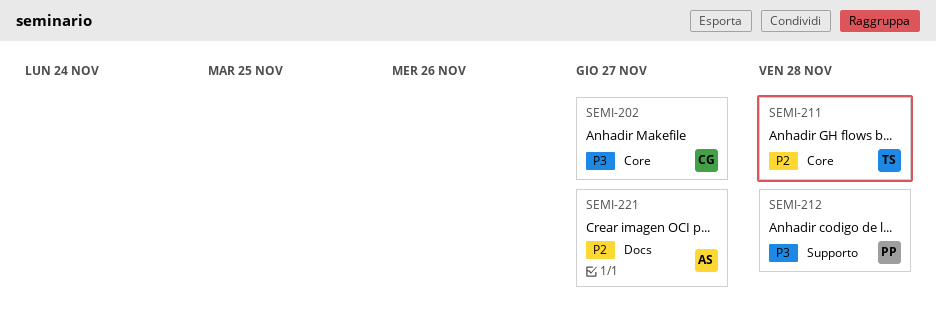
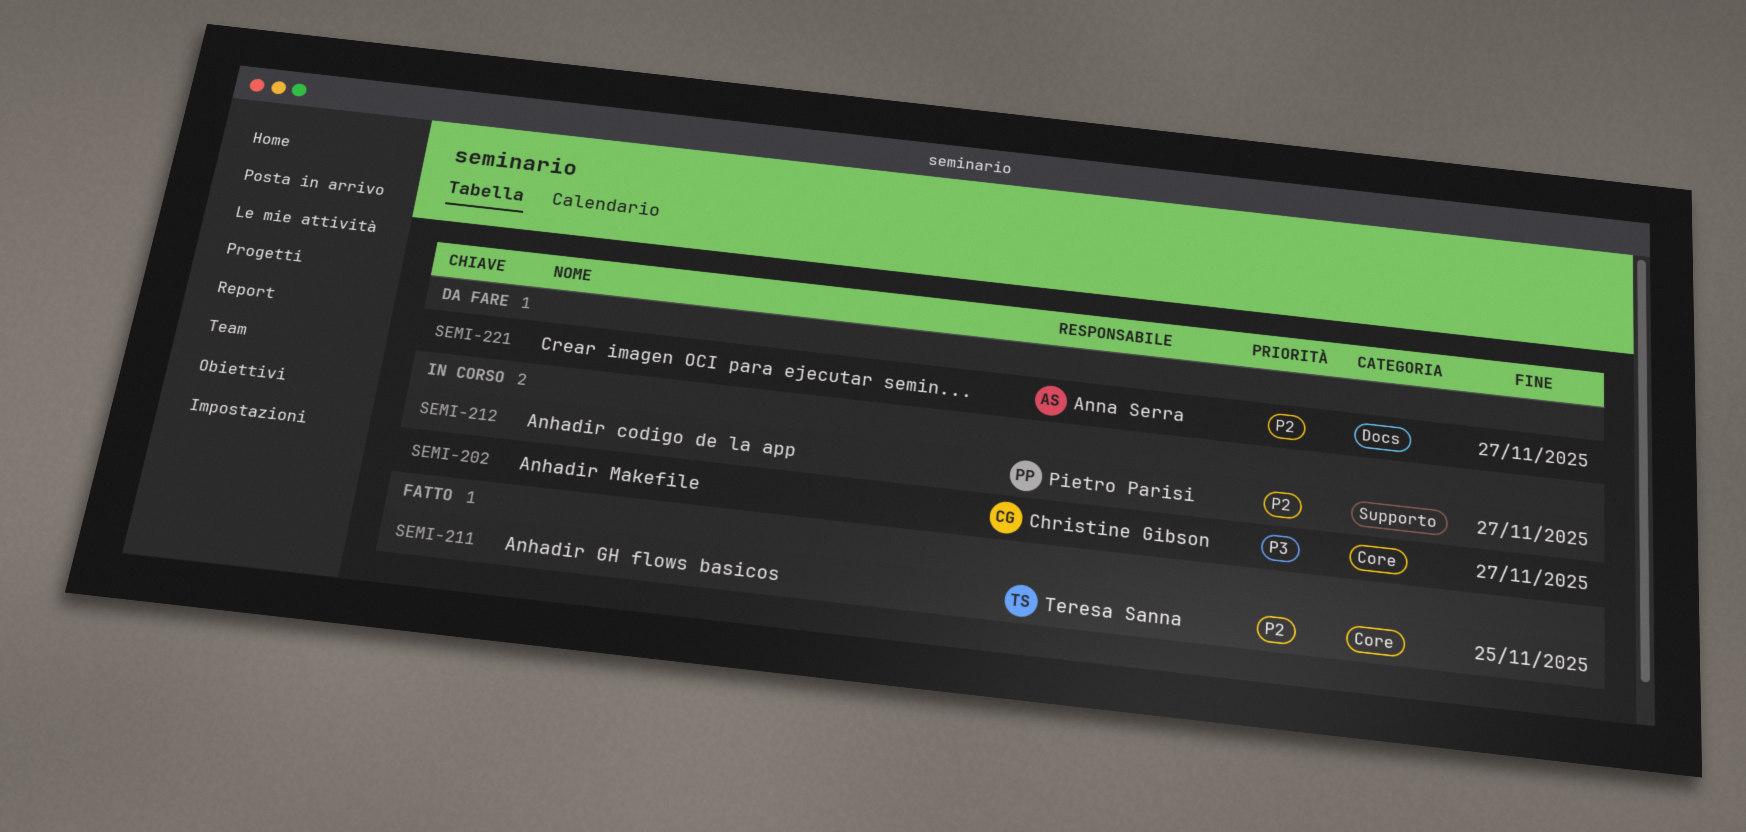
SEMI-211, due: Nov 28 -> Nov 25
SEMI-212, priority: P3 -> P2
SEMI-212, due: Nov 28 -> Nov 27

